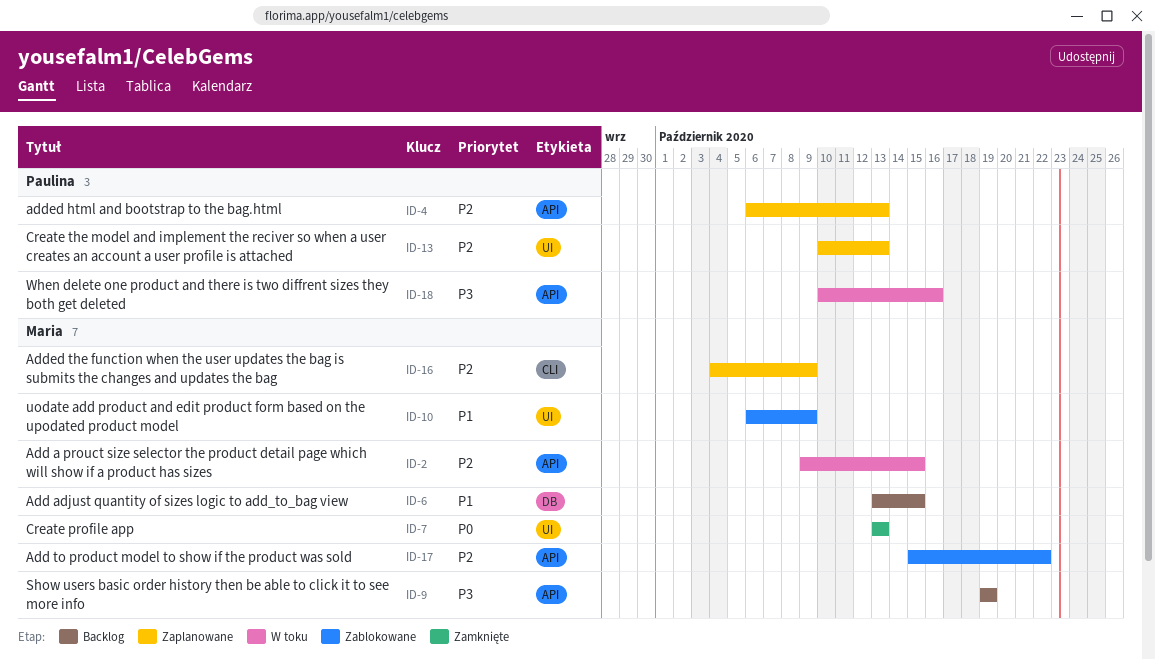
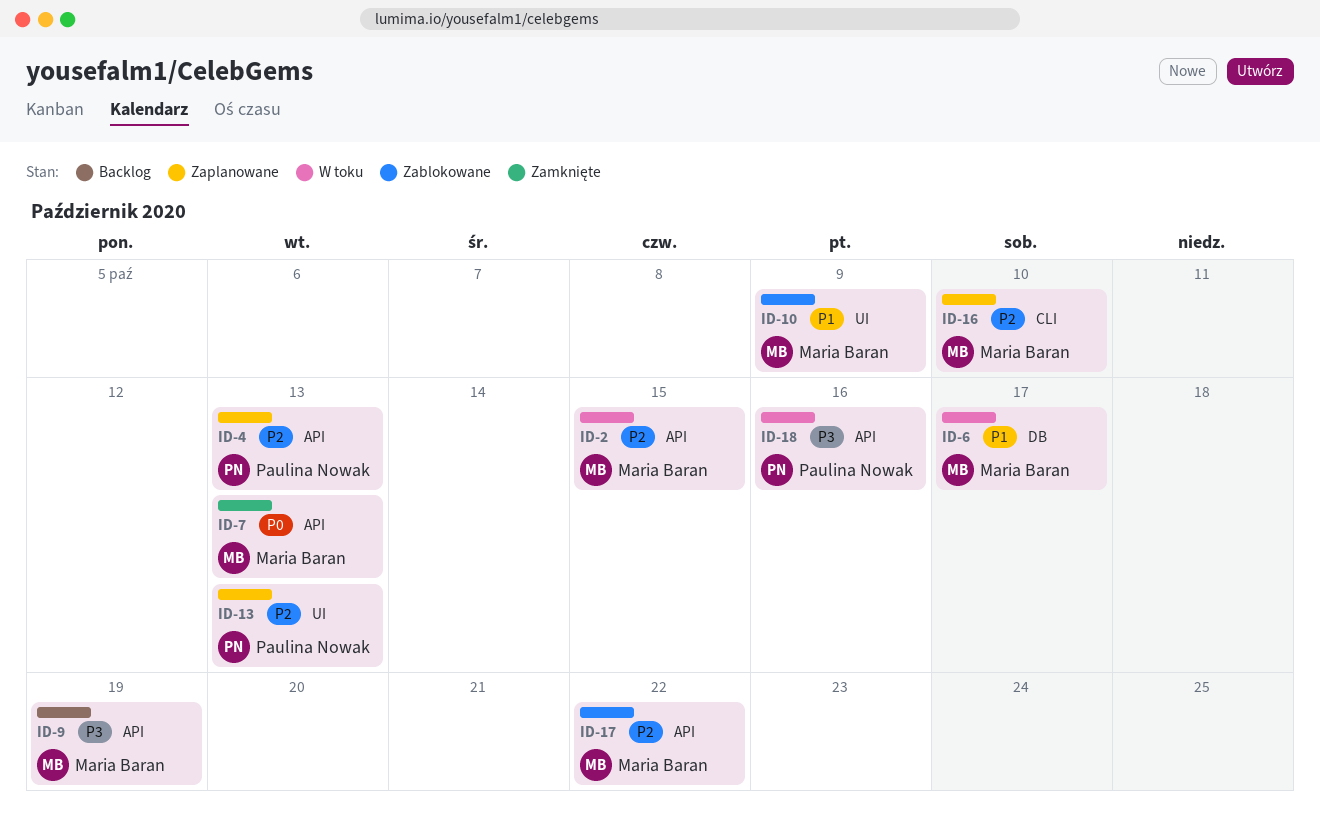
ID-6, status: Backlog -> W toku
ID-6, due: Oct 15 -> Oct 17
ID-7, label: UI -> API
ID-16, due: Oct 9 -> Oct 10

